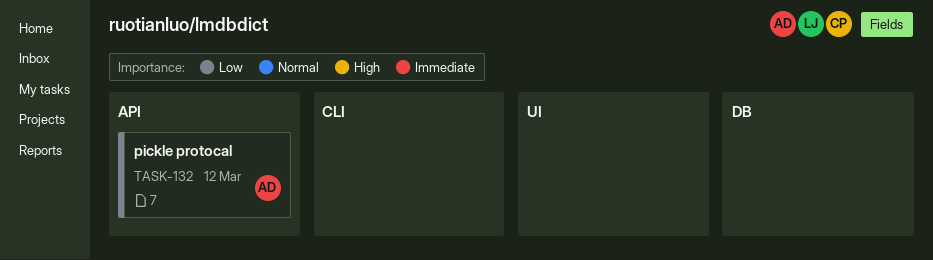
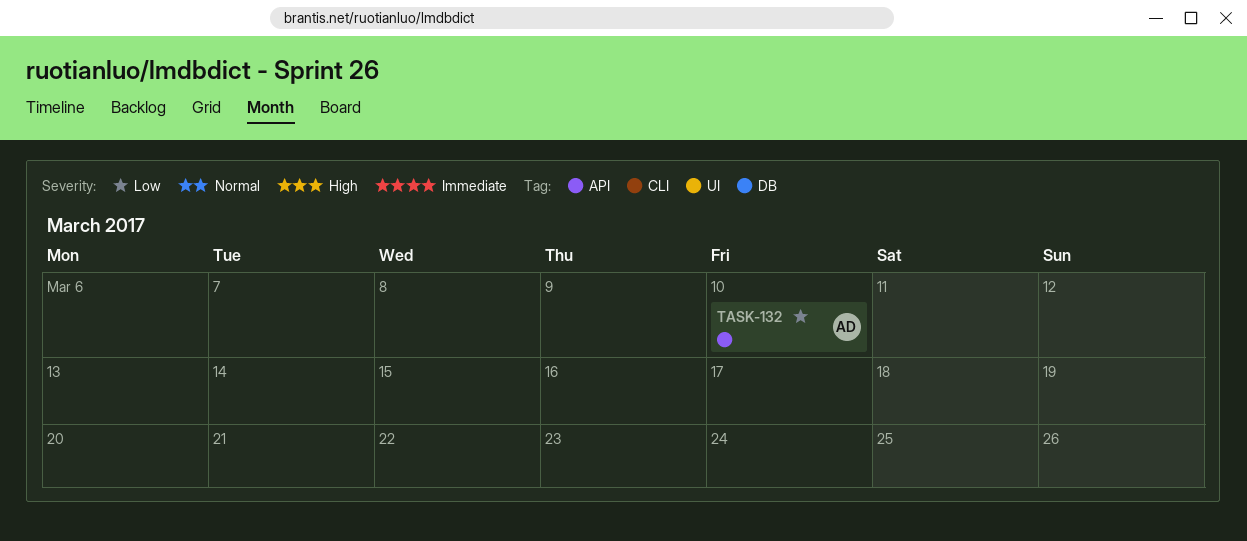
TASK-132, due: Mar 12 -> Mar 10

